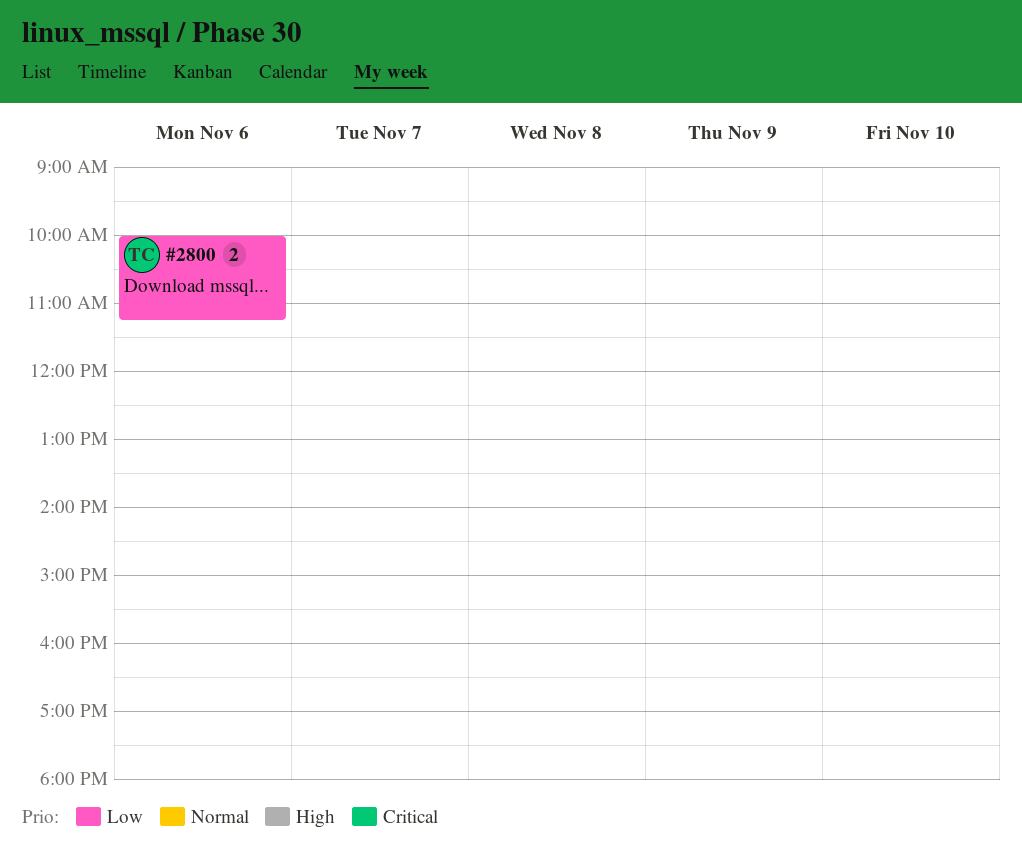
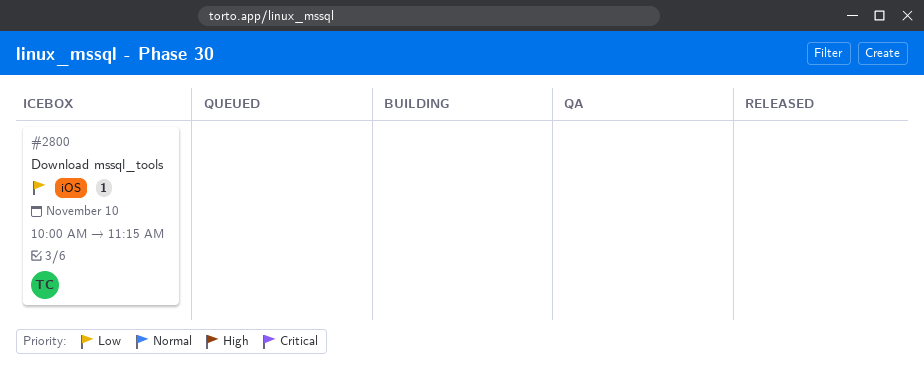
#2800, estimate: 2 -> 1
#2800, day: Nov 6 -> Nov 10

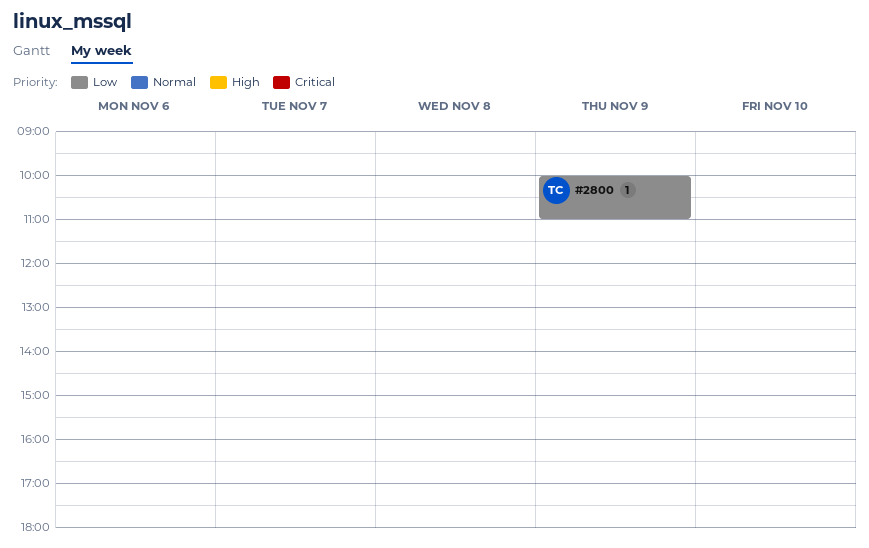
#2800, day: Nov 10 -> Nov 9
#2800, ends: 11:15 -> 11:00

